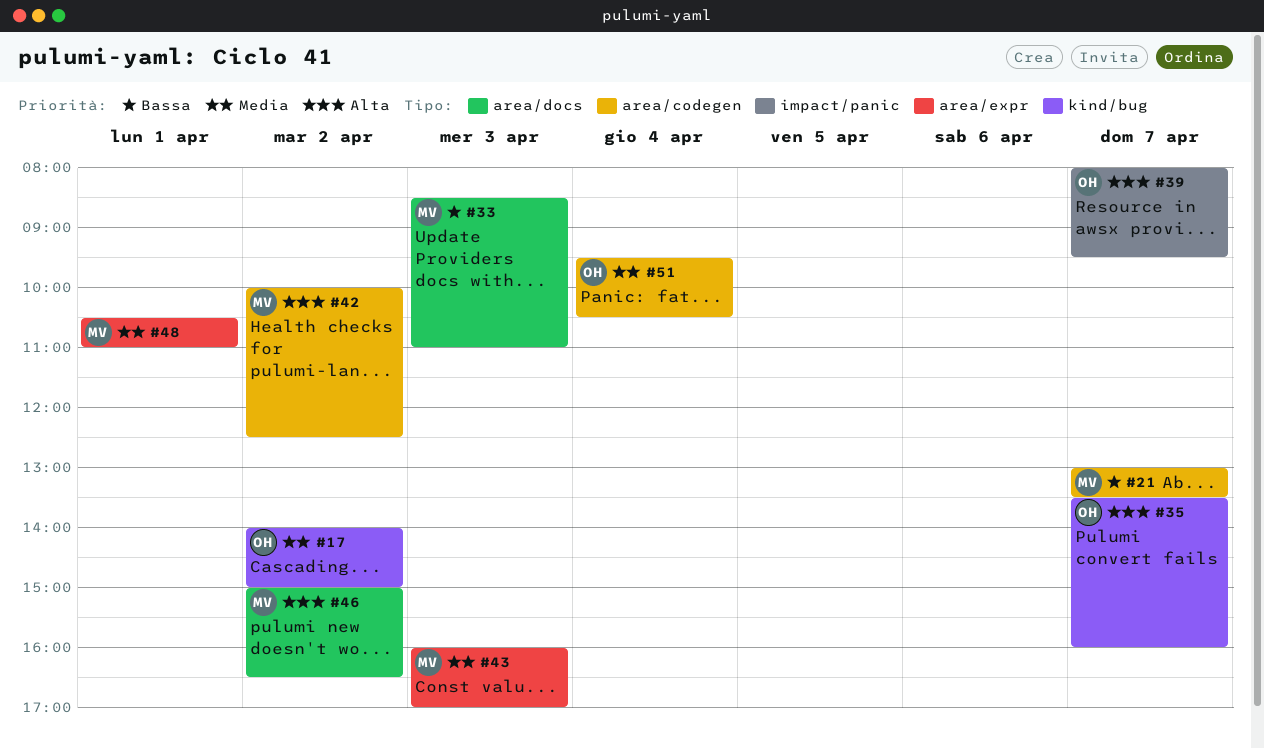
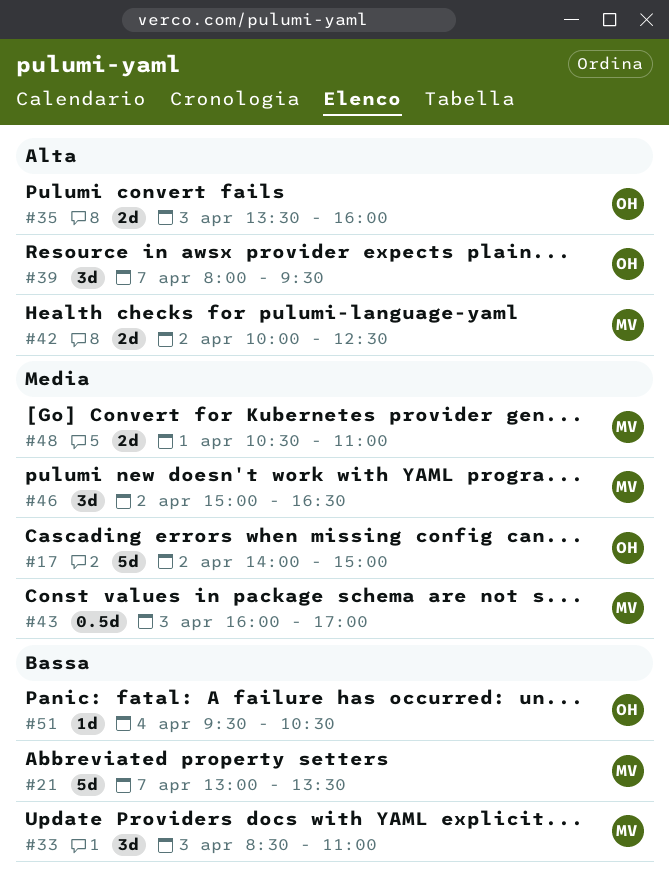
#35, day: Apr 7 -> Apr 3
#46, priority: Alta -> Media
#51, priority: Media -> Bassa

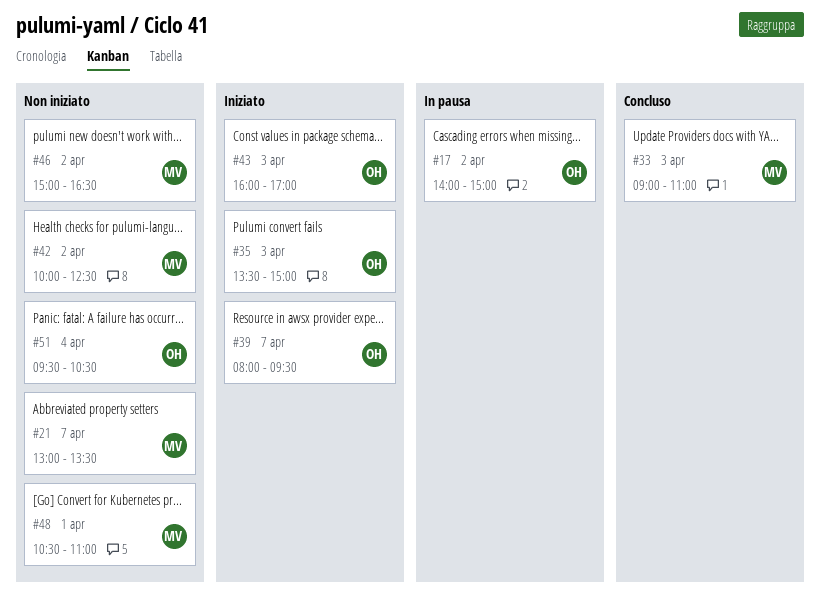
#33, begins: 08:30 -> 09:00
#35, ends: 16:00 -> 15:00
#43, owner: MV -> OH

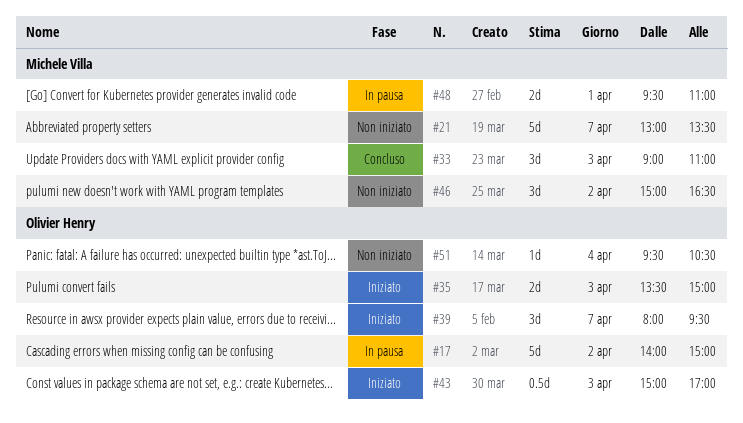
#42: present -> none
#43, begins: 16:00 -> 15:00
#48, status: Non iniziato -> In pausa
#48, begins: 10:30 -> 09:30

